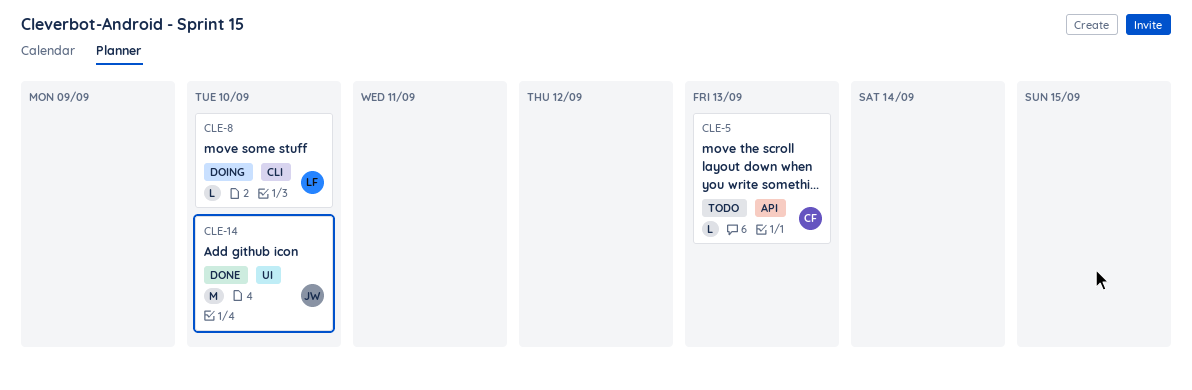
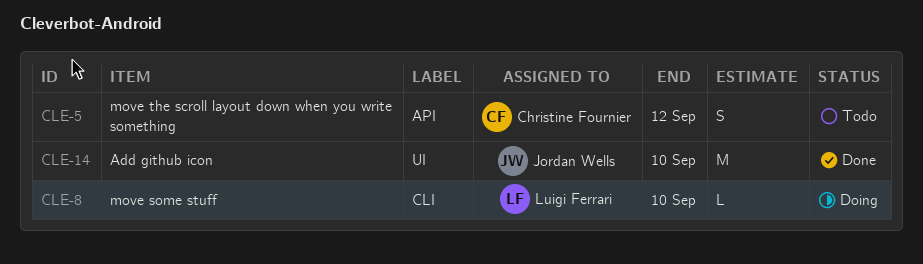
CLE-5, estimate: L -> S
CLE-5, due: Sep 13 -> Sep 12

